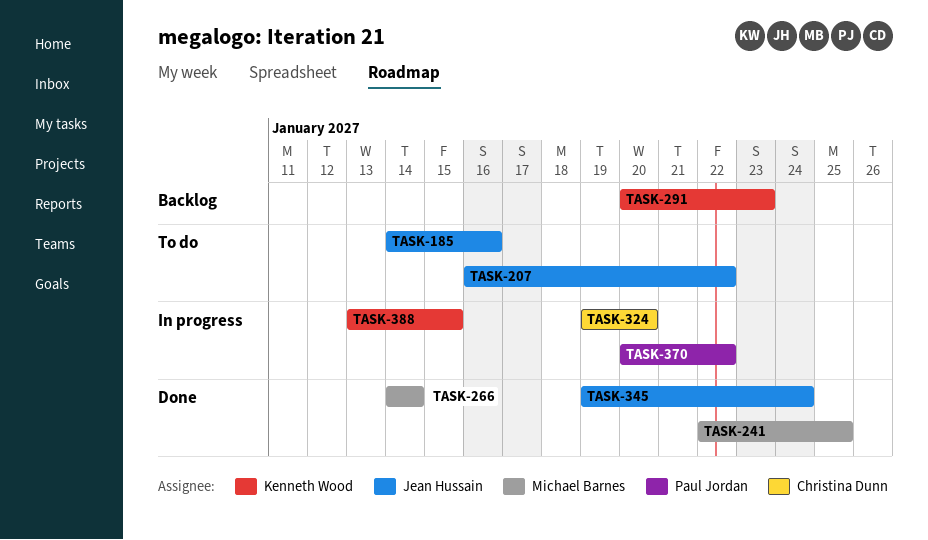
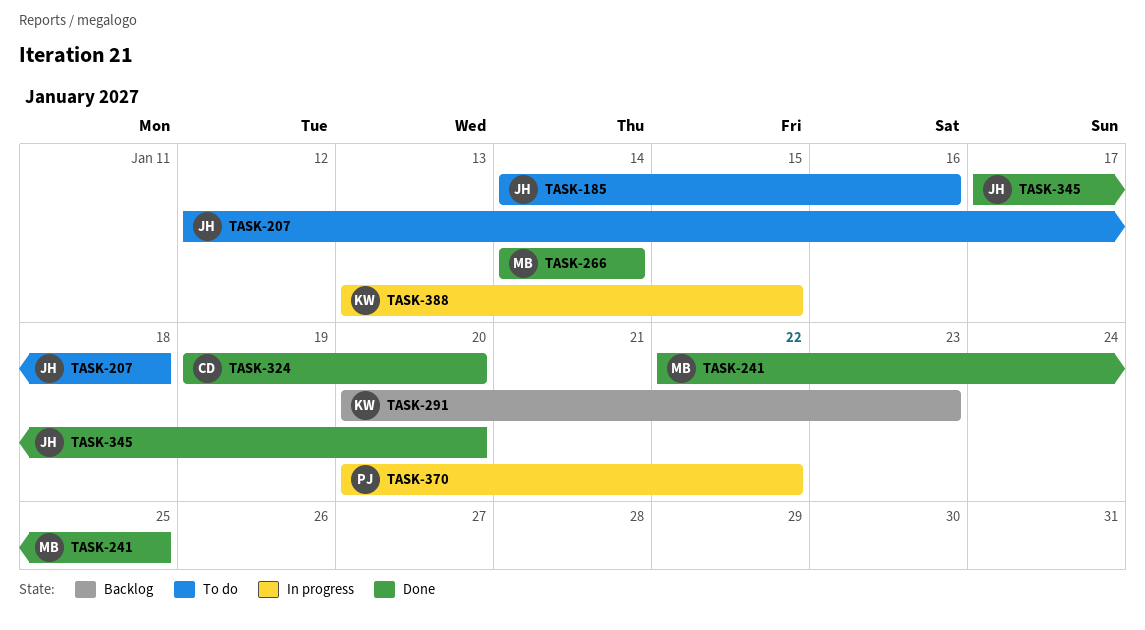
TASK-207, start: Jan 16 -> Jan 12
TASK-207, due: Jan 22 -> Jan 18
TASK-324, status: In progress -> Done
TASK-345, start: Jan 19 -> Jan 17
TASK-345, due: Jan 24 -> Jan 20

